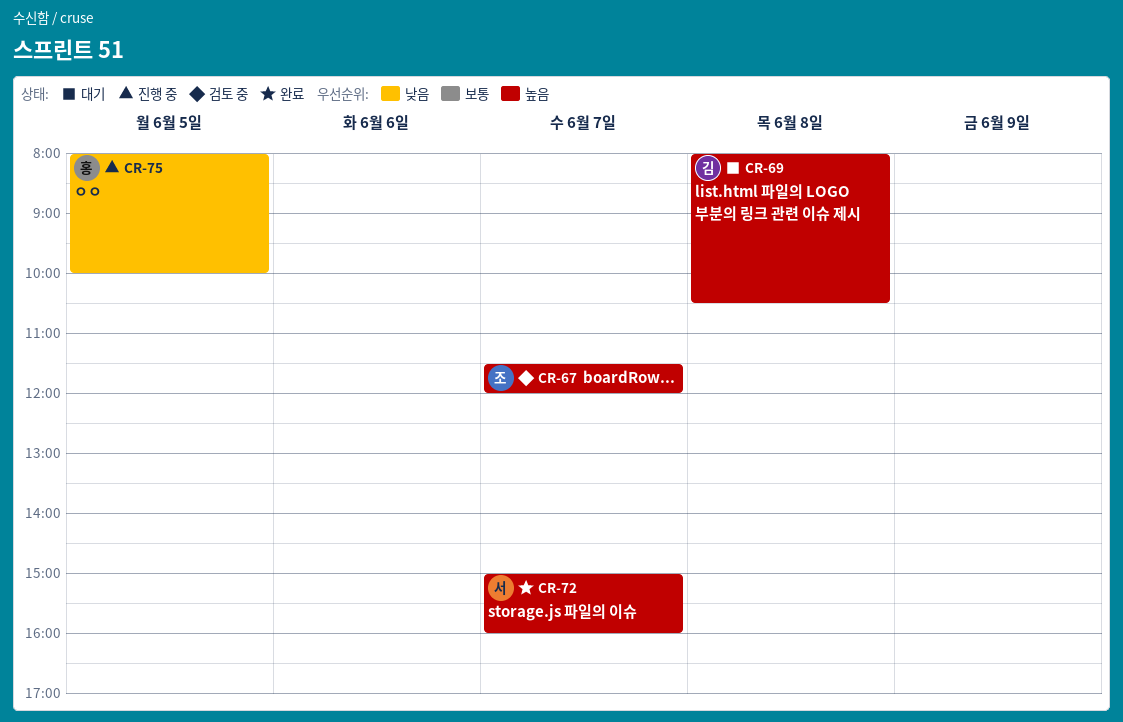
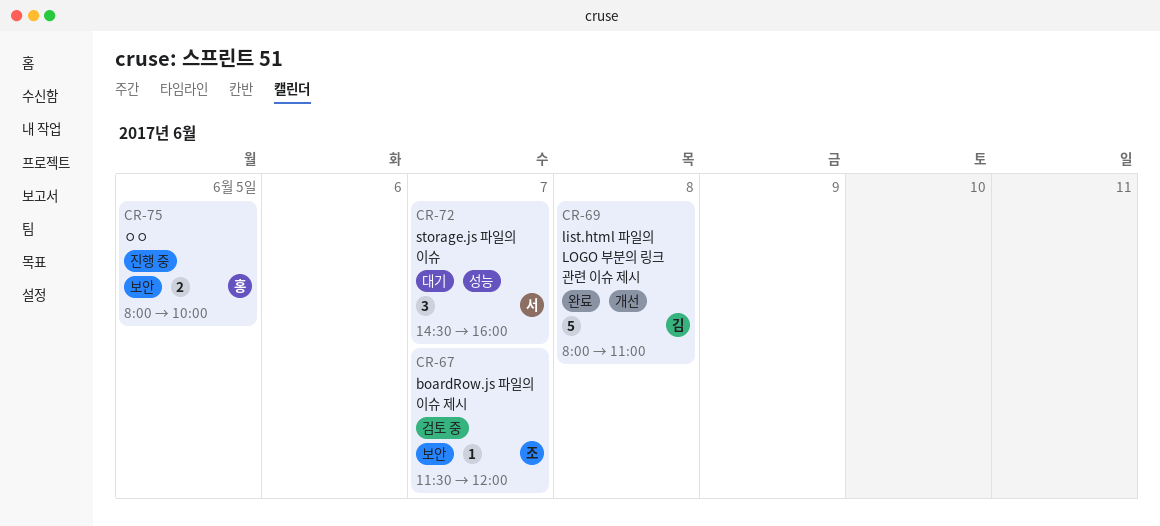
CR-69, status: 대기 -> 완료
CR-69, ends: 10:30 -> 11:00
CR-72, status: 완료 -> 대기
CR-72, begins: 15:00 -> 14:30

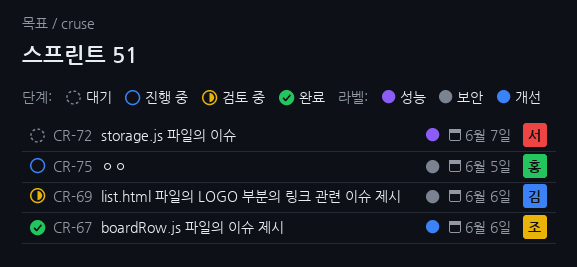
CR-67, status: 검토 중 -> 완료
CR-67, label: 보안 -> 개선
CR-67, day: Jun 7 -> Jun 6
CR-69, status: 완료 -> 검토 중
CR-69, label: 개선 -> 보안
CR-69, day: Jun 8 -> Jun 6

